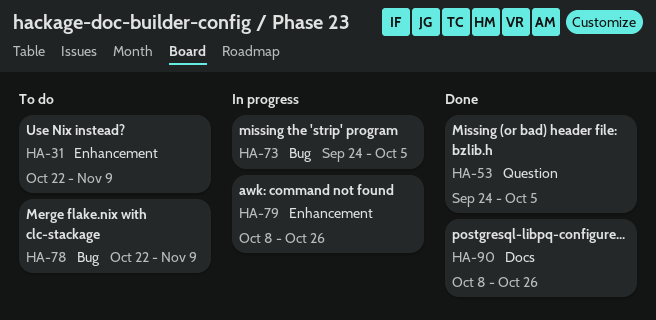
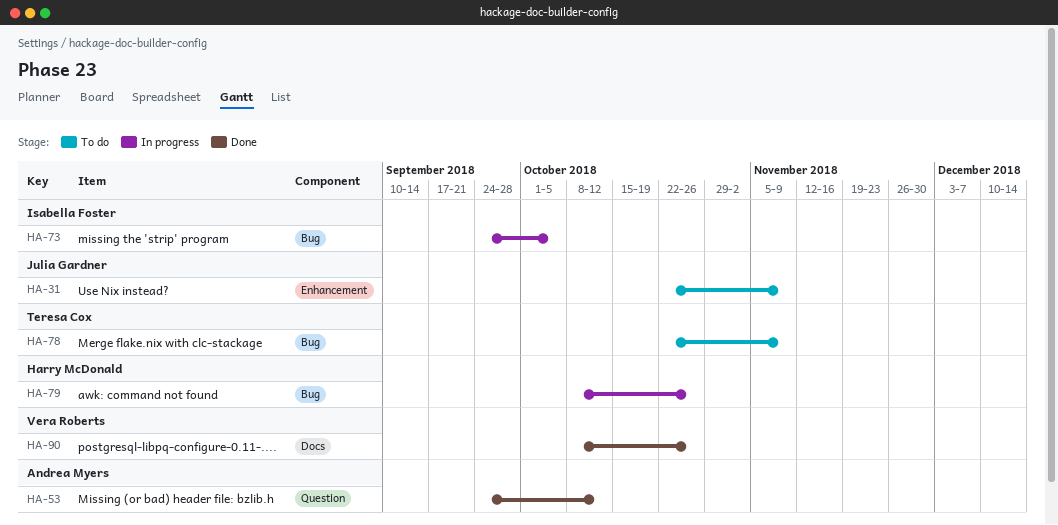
HA-53, due: Oct 5 -> Oct 12
HA-79, label: Enhancement -> Bug

